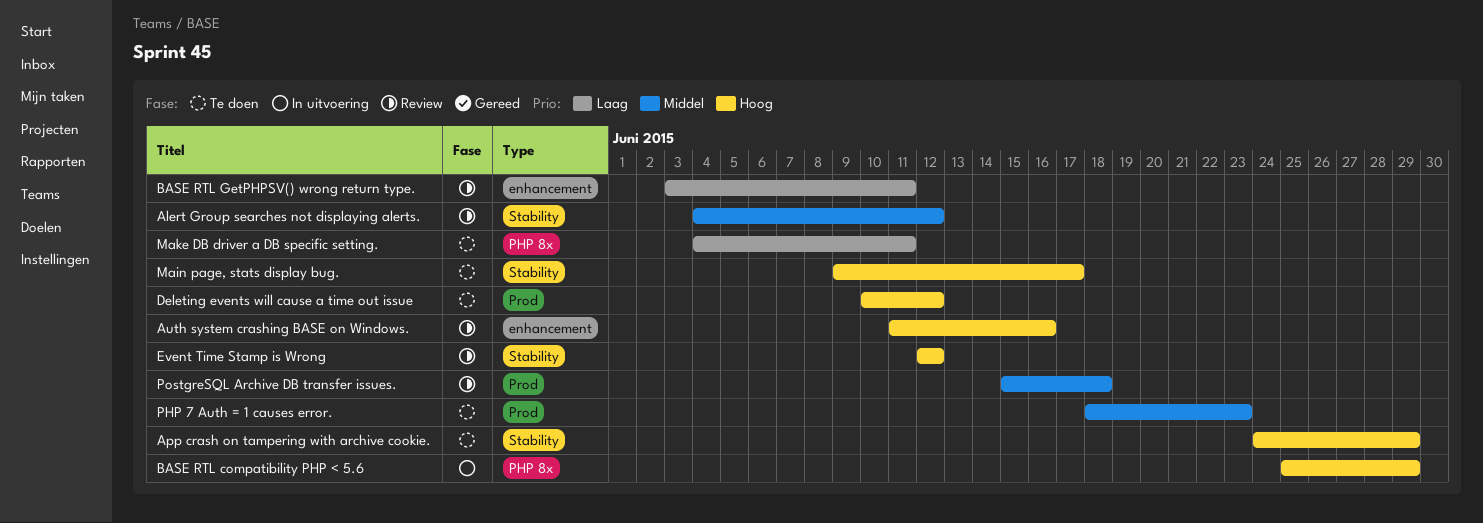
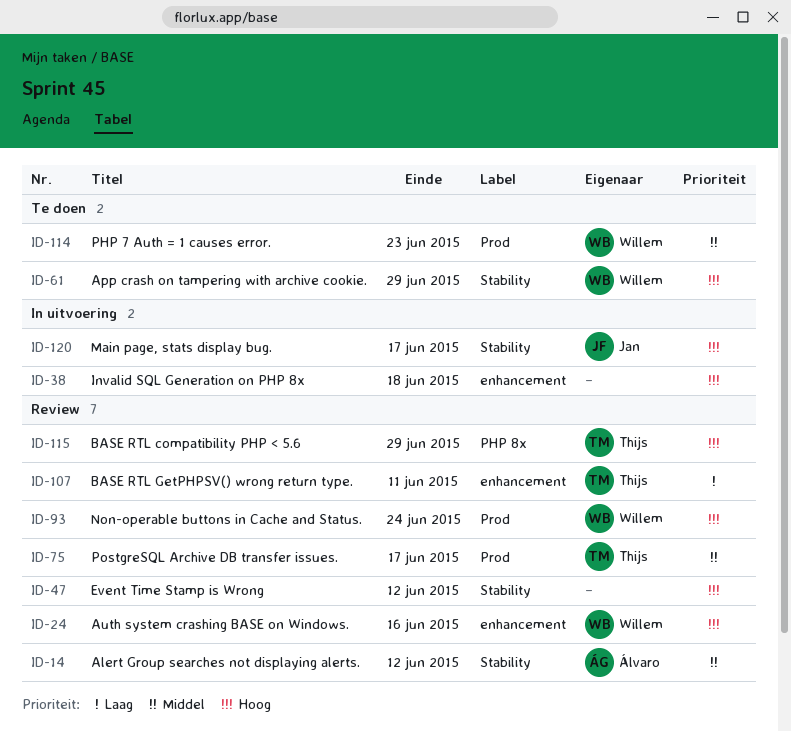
BASE RTL compatibility PHP < 5.6, status: In uitvoering -> Review
Deleting events will cause a time out issue: present -> none
Invalid SQL Generation on PHP 8x: none -> present
Main page, stats display bug., status: Te doen -> In uitvoering
Make DB driver a DB specific setting.: present -> none
Non-operable buttons in Cache and Status.: none -> present
PostgreSQL Archive DB transfer issues., due: Jun 18 -> Jun 17

